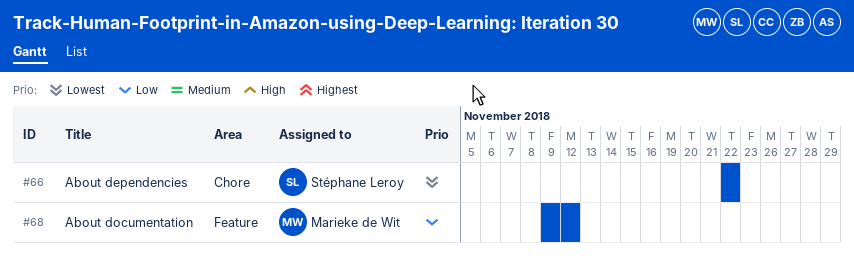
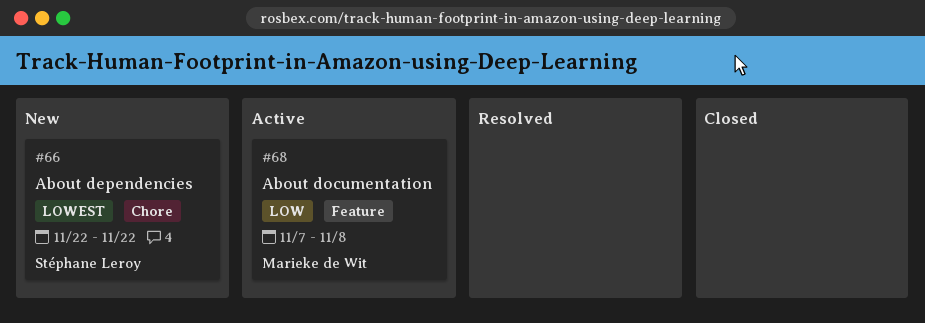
#68, start: Nov 9 -> Nov 7
#68, due: Nov 12 -> Nov 8

